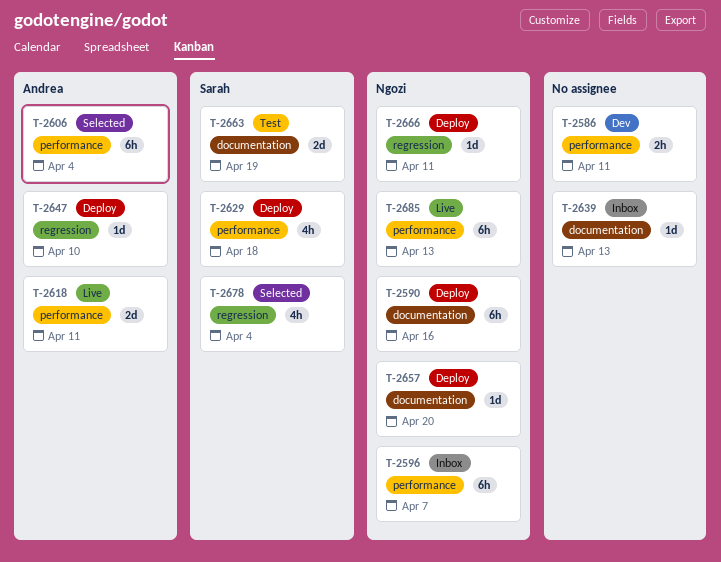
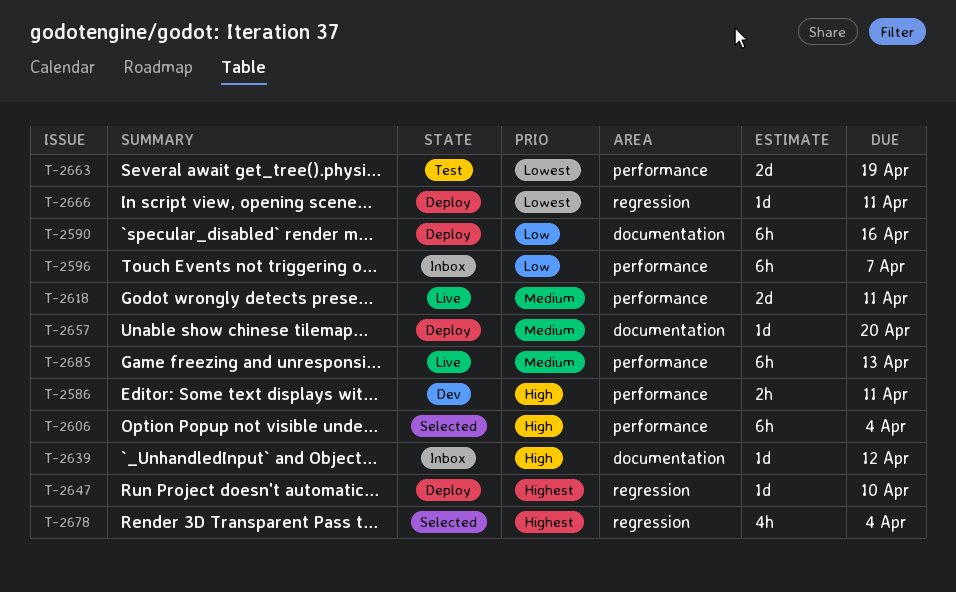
T-2629: present -> none
T-2639, due: Apr 13 -> Apr 12
T-2663, label: documentation -> performance

